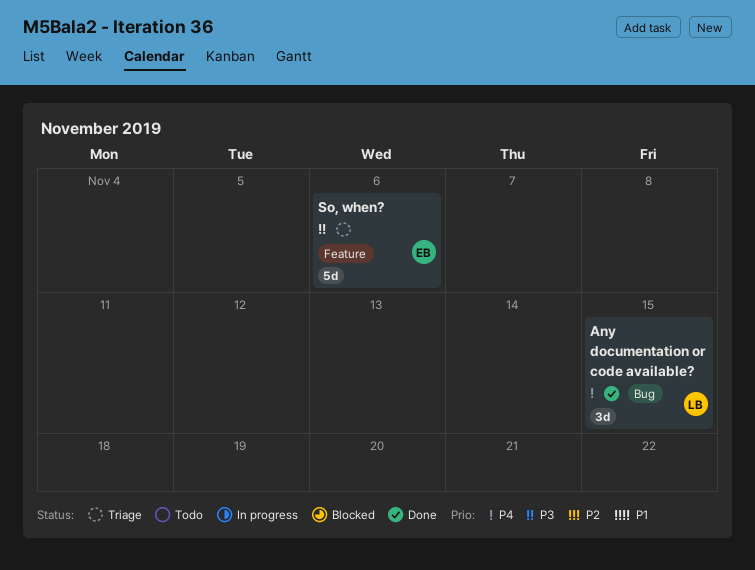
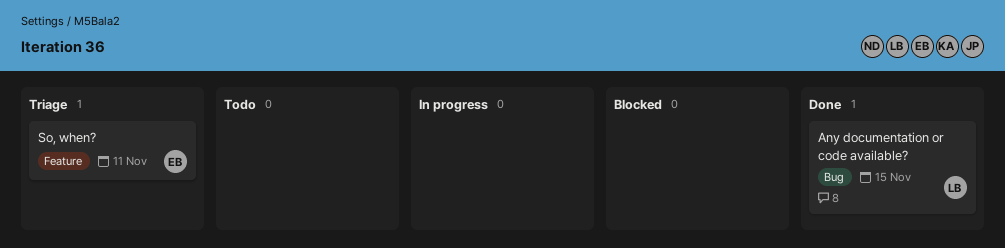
So, when?, due: Nov 6 -> Nov 11

